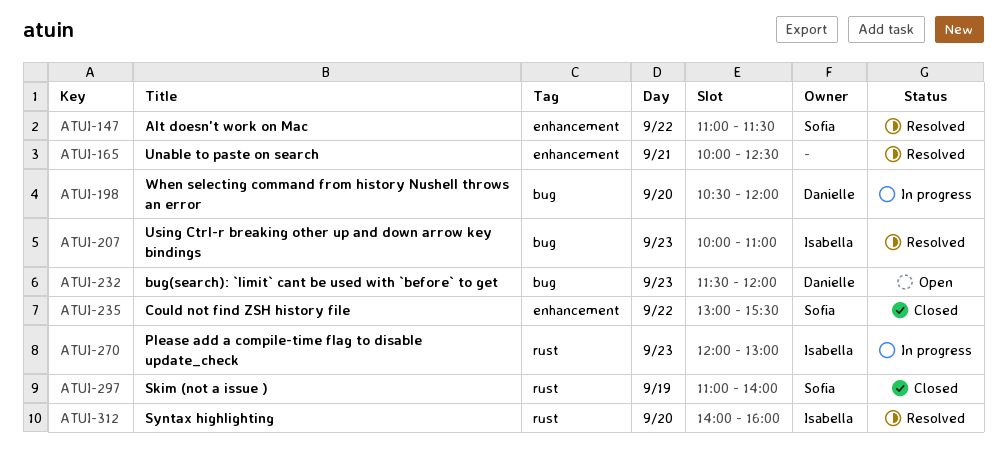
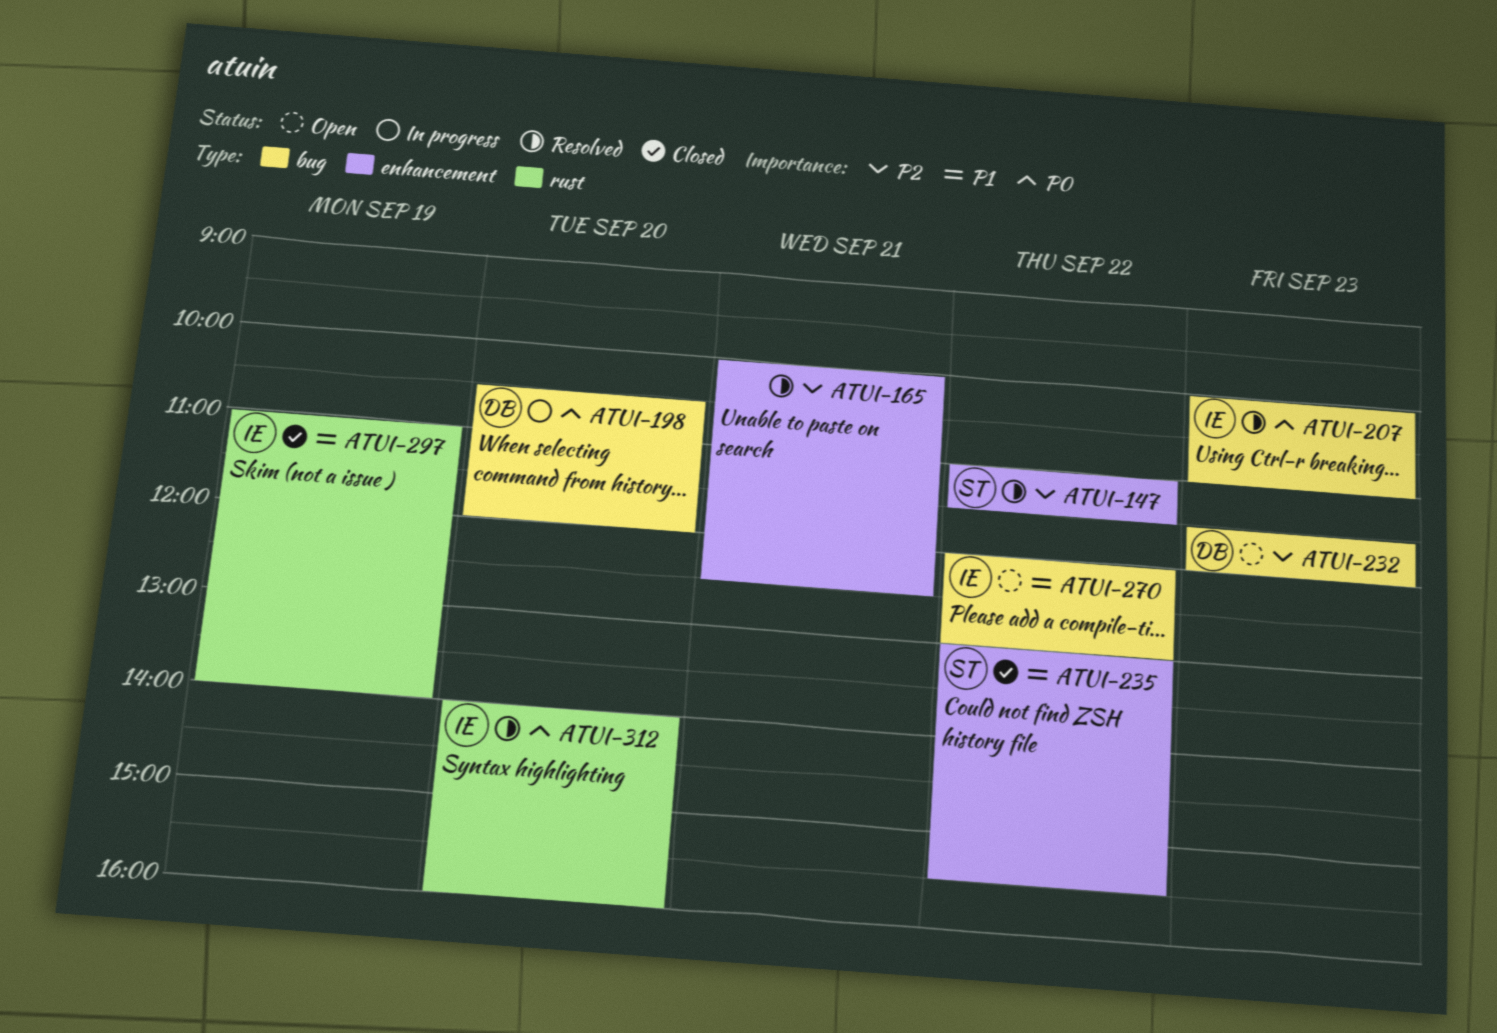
ATUI-270, status: In progress -> Open
ATUI-270, label: rust -> bug
ATUI-270, day: Sep 23 -> Sep 22
ATUI-297, owner: Sofia -> Isabella

